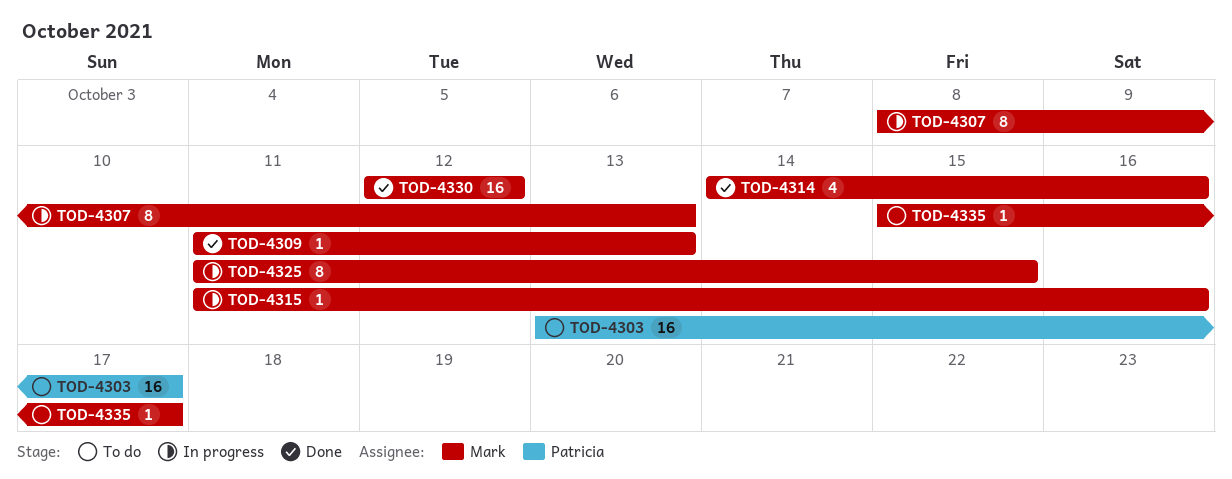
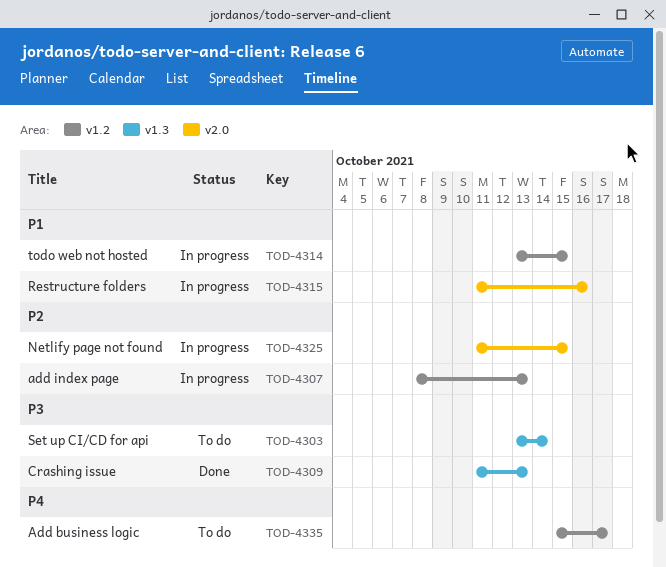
TOD-4303, due: Oct 17 -> Oct 14
TOD-4314, status: Done -> In progress
TOD-4314, start: Oct 14 -> Oct 13
TOD-4314, due: Oct 16 -> Oct 15
TOD-4330: present -> none

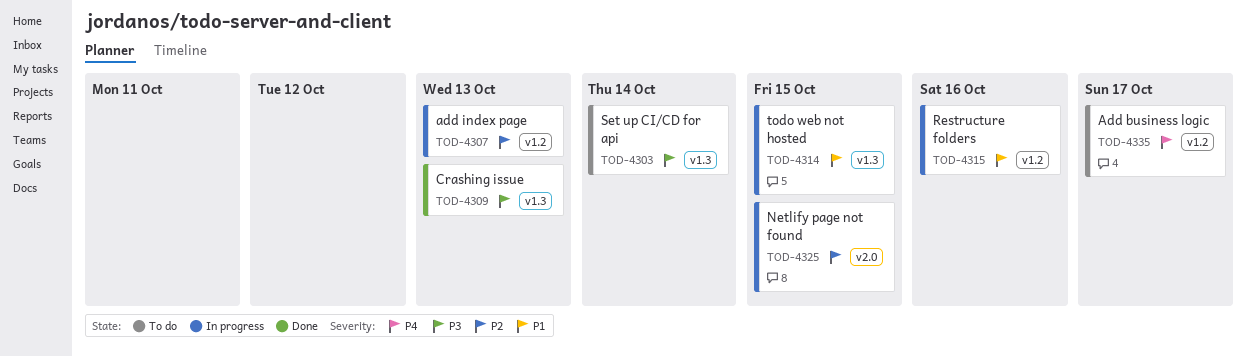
TOD-4314, label: v1.2 -> v1.3
TOD-4315, label: v2.0 -> v1.2

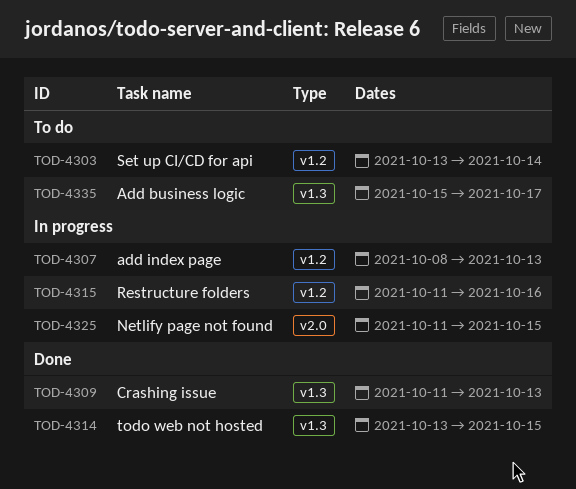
TOD-4303, label: v1.3 -> v1.2
TOD-4314, status: In progress -> Done
TOD-4335, label: v1.2 -> v1.3

